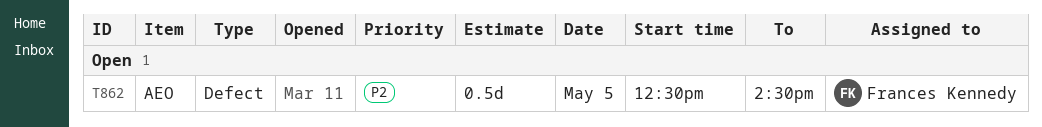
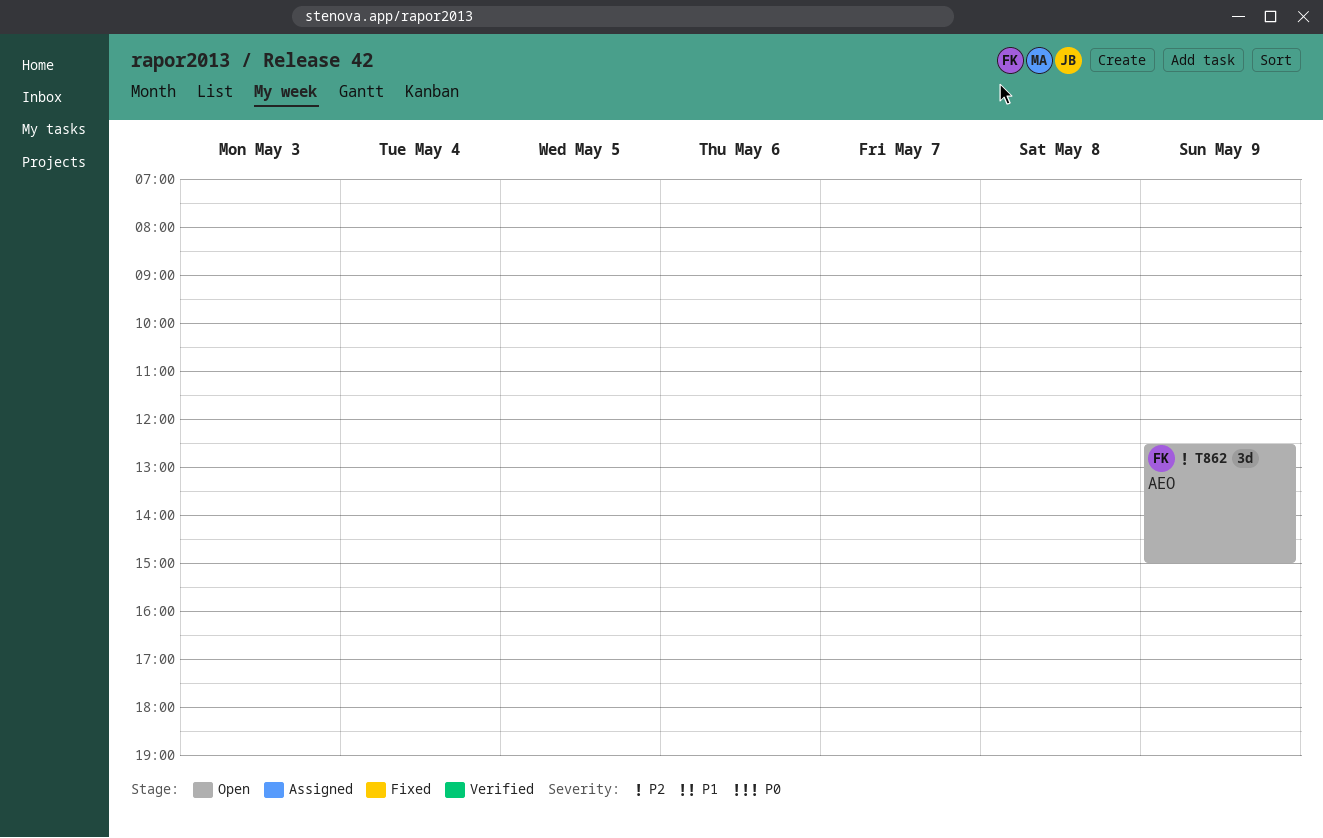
T862, estimate: 0.5d -> 3d
T862, day: May 5 -> May 9
T862, ends: 14:30 -> 15:00

